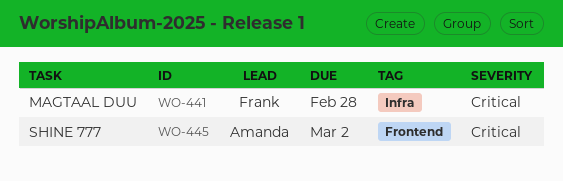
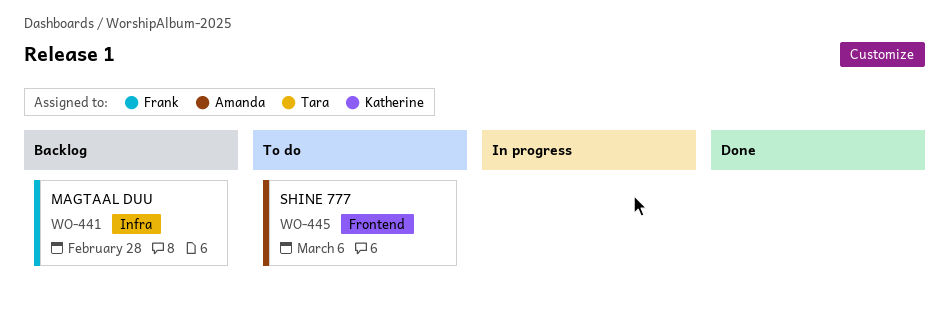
WO-445, due: Mar 2 -> Mar 6

